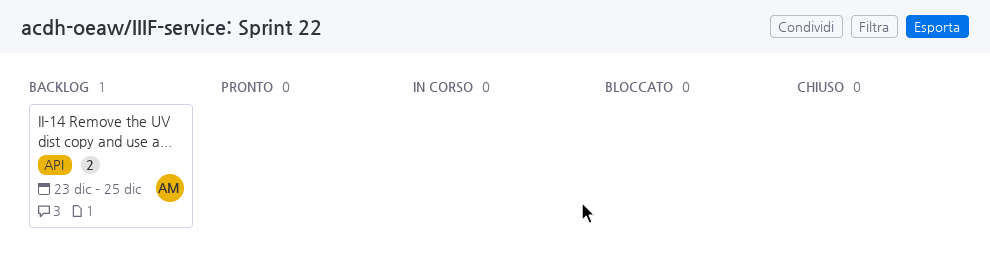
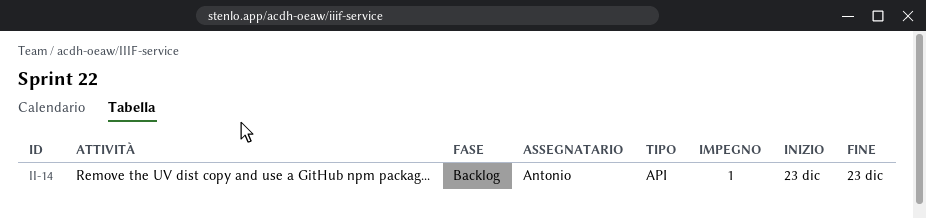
II-14, estimate: 2 -> 1
II-14, due: Dec 25 -> Dec 23

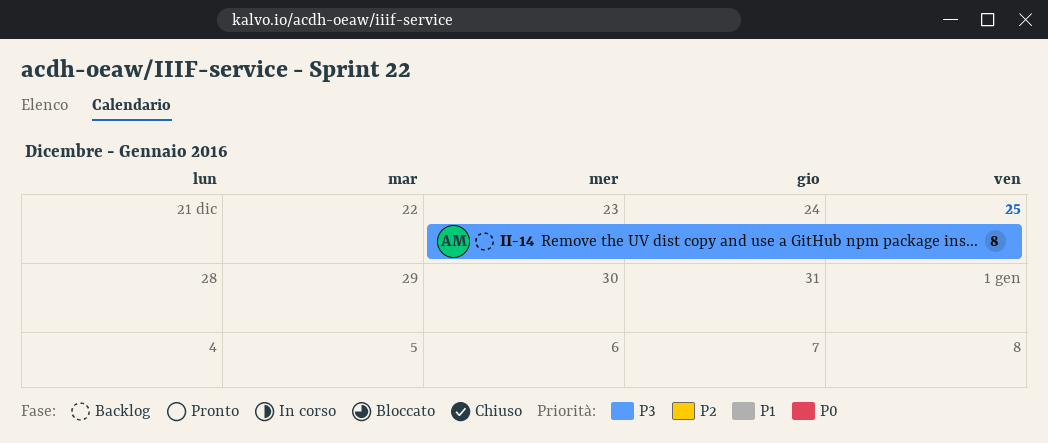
II-14, estimate: 1 -> 8
II-14, due: Dec 23 -> Dec 25

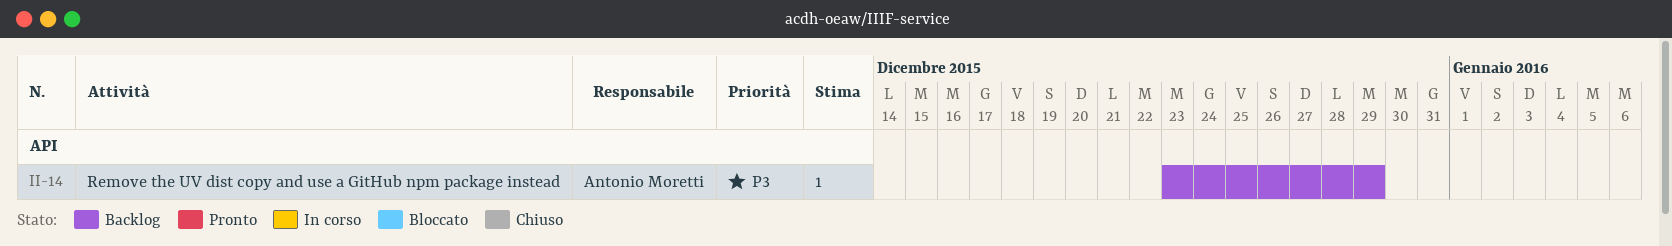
II-14, estimate: 8 -> 1
II-14, due: Dec 25 -> Dec 29

